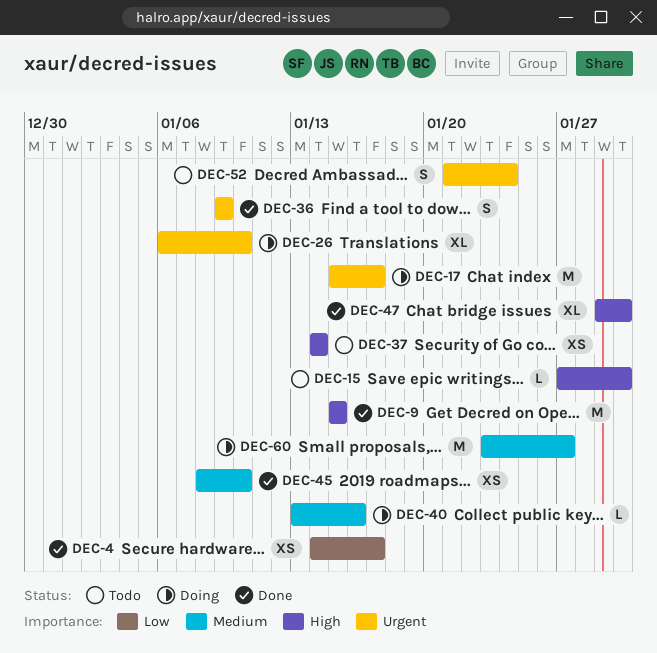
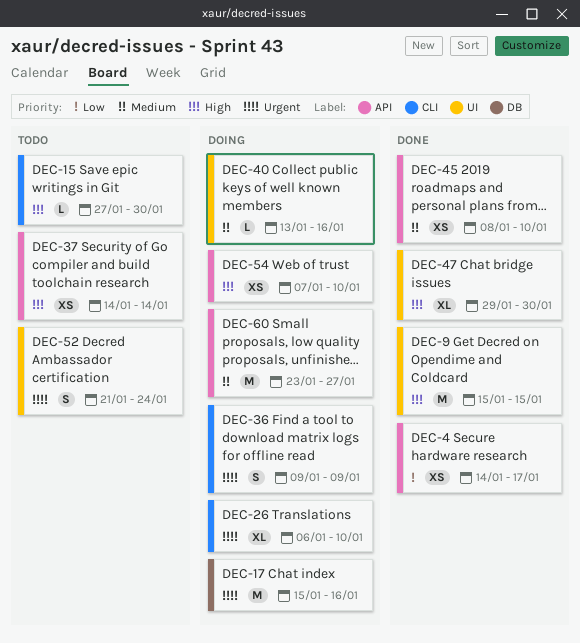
DEC-17, due: Jan 17 -> Jan 16
DEC-36, status: Done -> Doing
DEC-54: none -> present

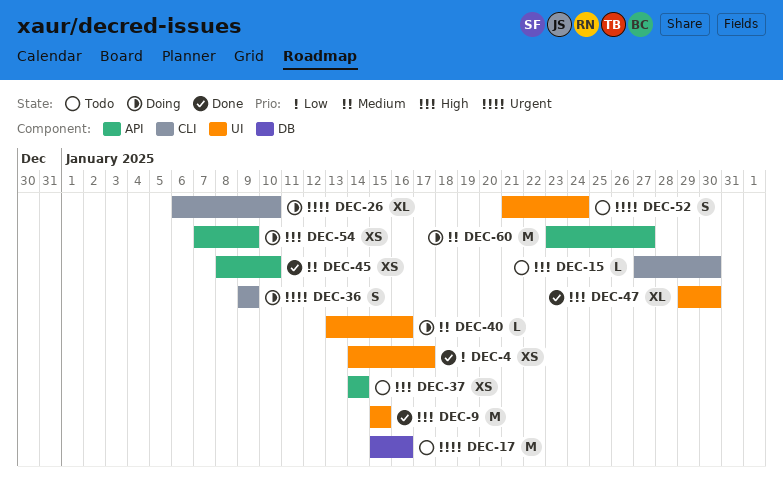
DEC-4, label: API -> UI
DEC-17, status: Doing -> Todo
DEC-54, due: Jan 10 -> Jan 9

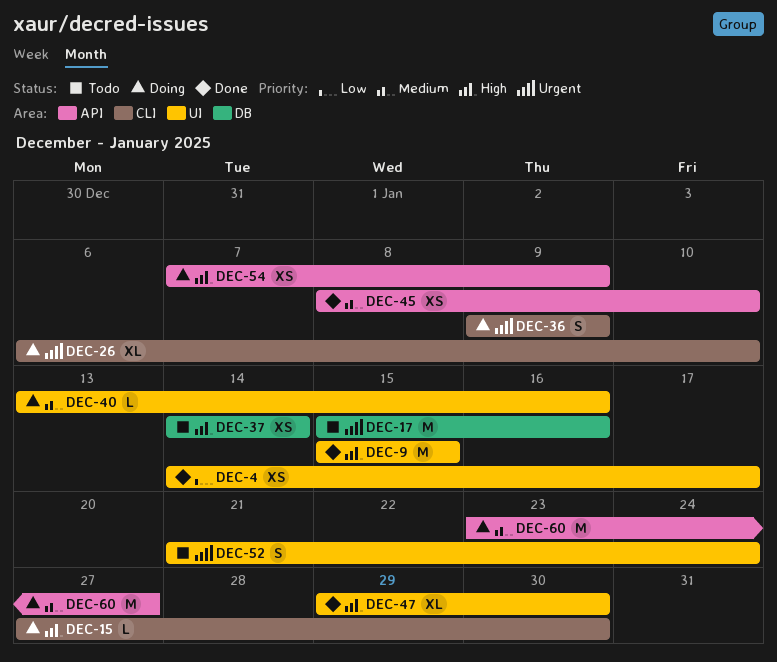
DEC-15, status: Todo -> Doing
DEC-37, label: API -> DB

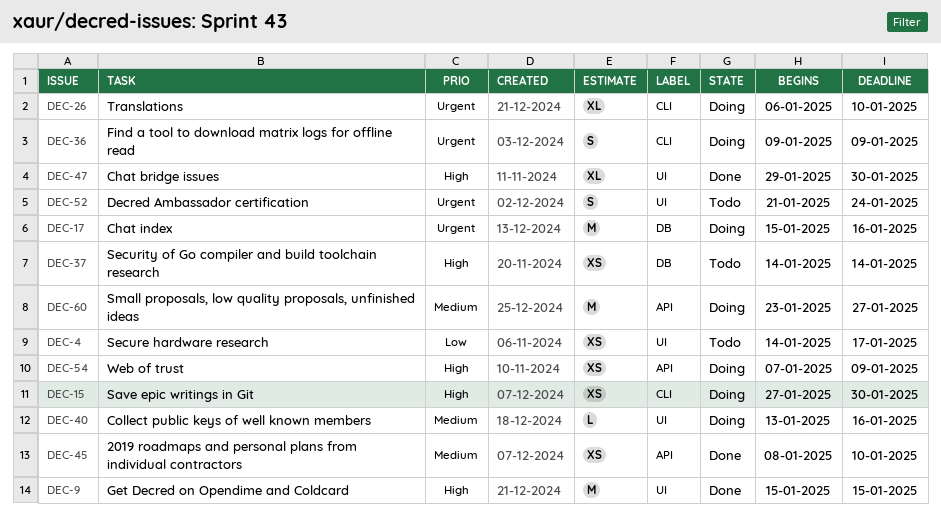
DEC-4, status: Done -> Todo
DEC-15, estimate: L -> XS
DEC-17, status: Todo -> Doing

